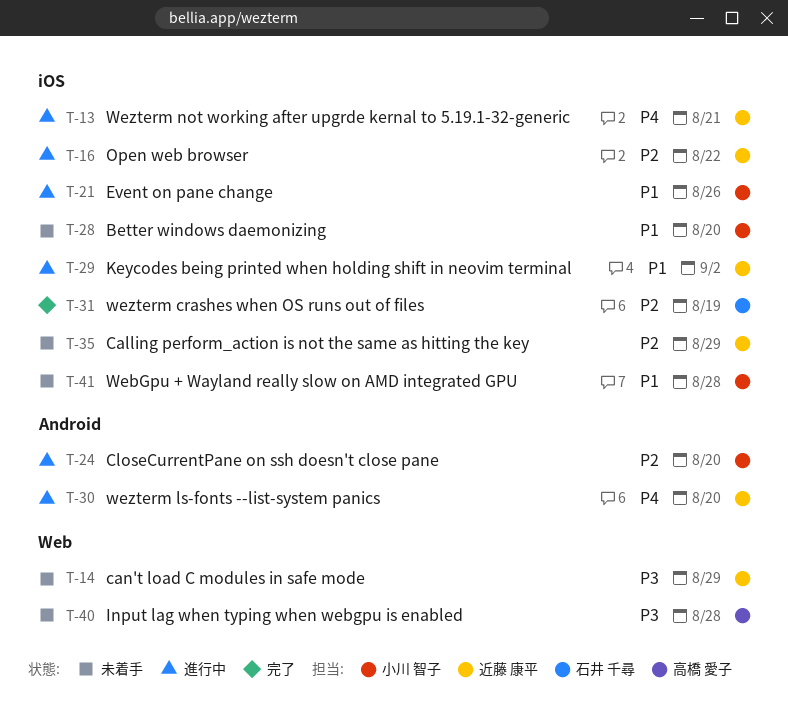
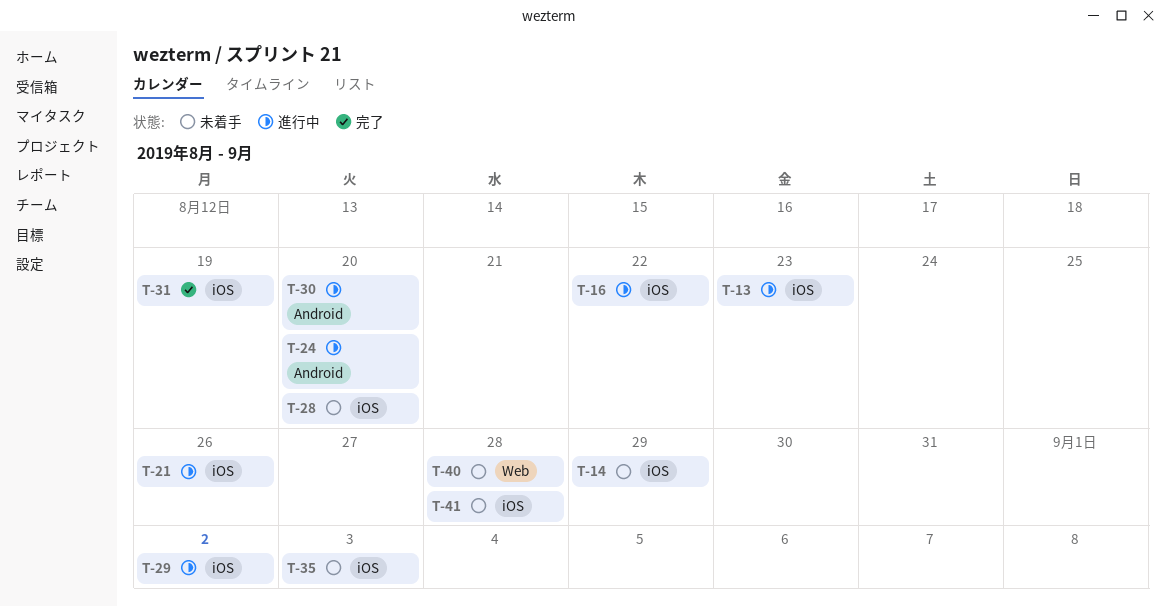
T-13, due: Aug 21 -> Aug 23
T-14, label: Web -> iOS
T-35, due: Aug 29 -> Sep 3

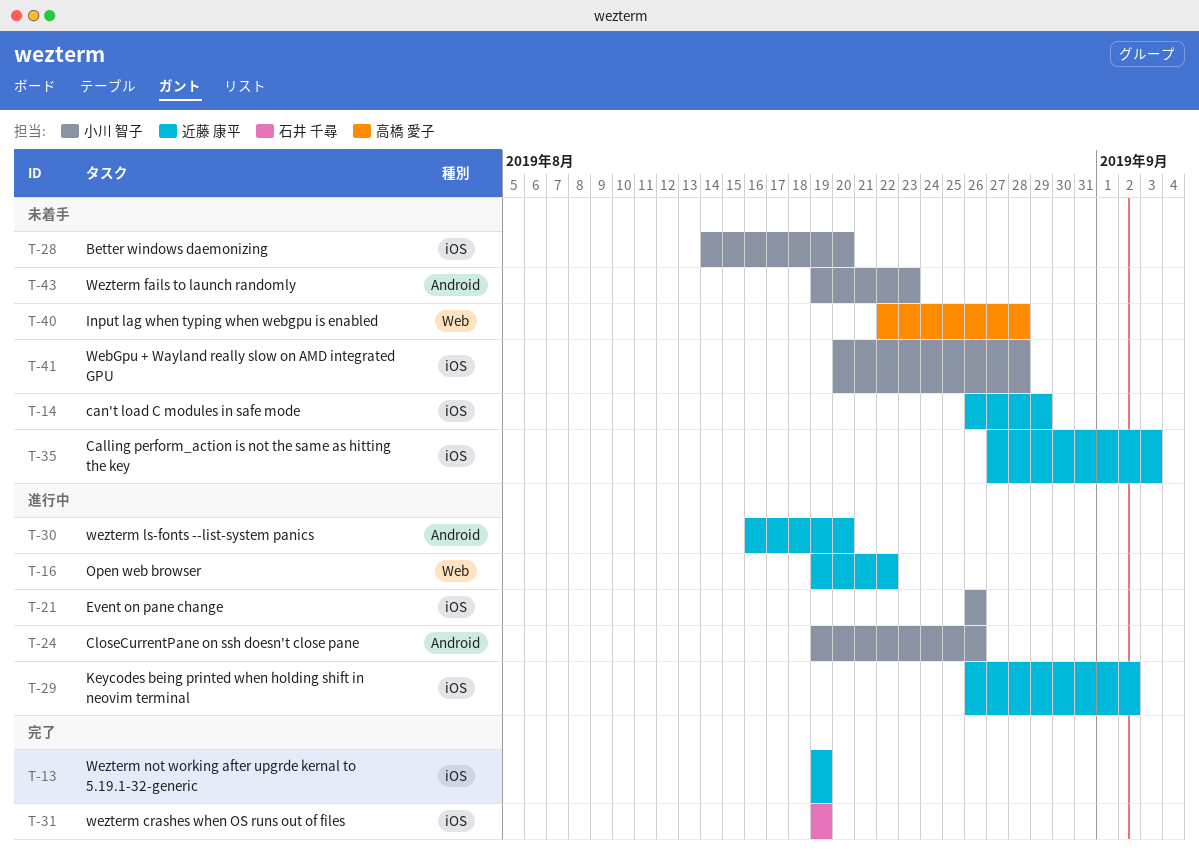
T-13, status: 進行中 -> 完了
T-13, due: Aug 23 -> Aug 19
T-16, label: iOS -> Web
T-24, due: Aug 20 -> Aug 26
T-43: none -> present

